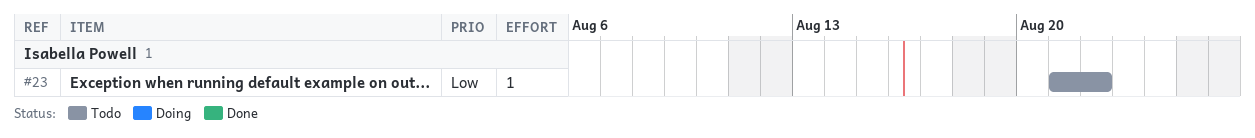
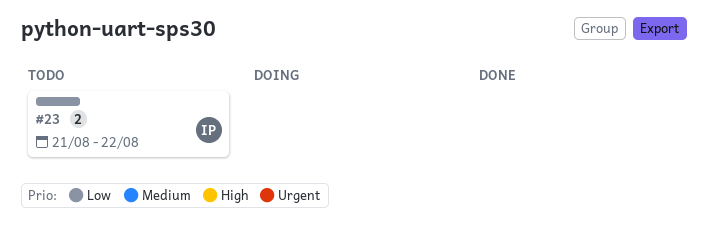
#23, estimate: 1 -> 2

